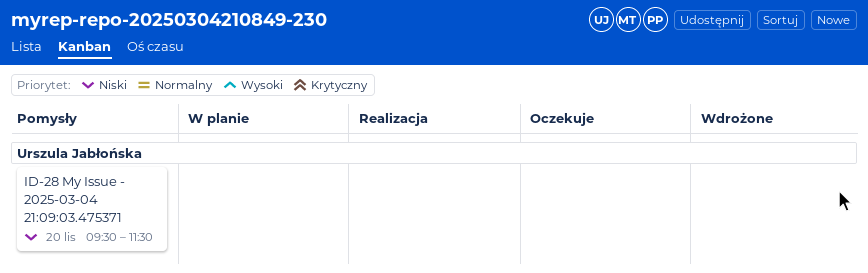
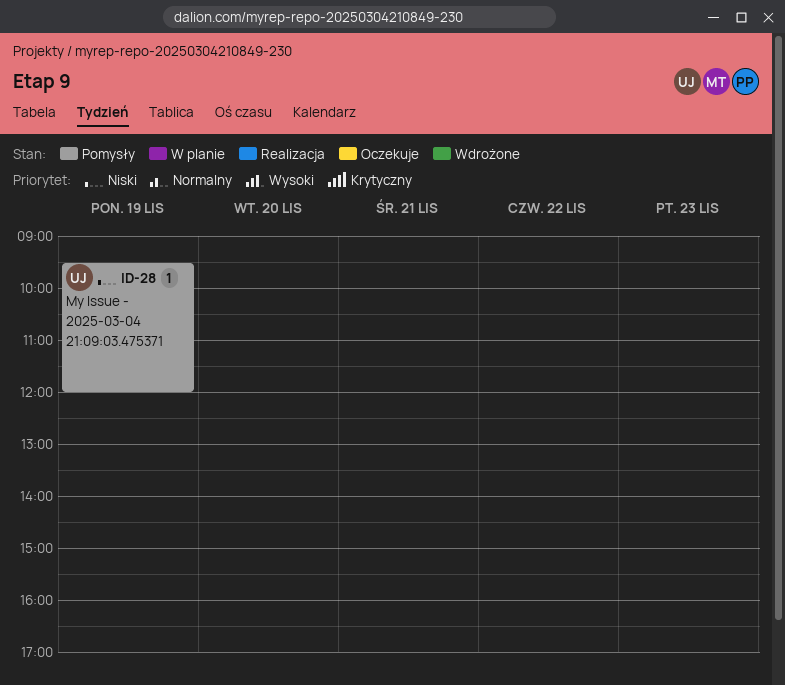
ID-28, day: Nov 20 -> Nov 19
ID-28, ends: 11:30 -> 12:00

